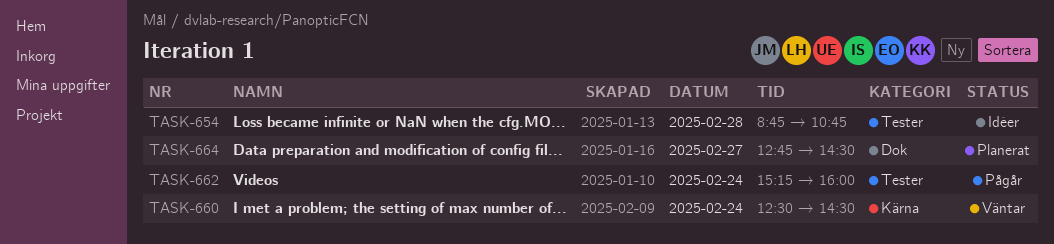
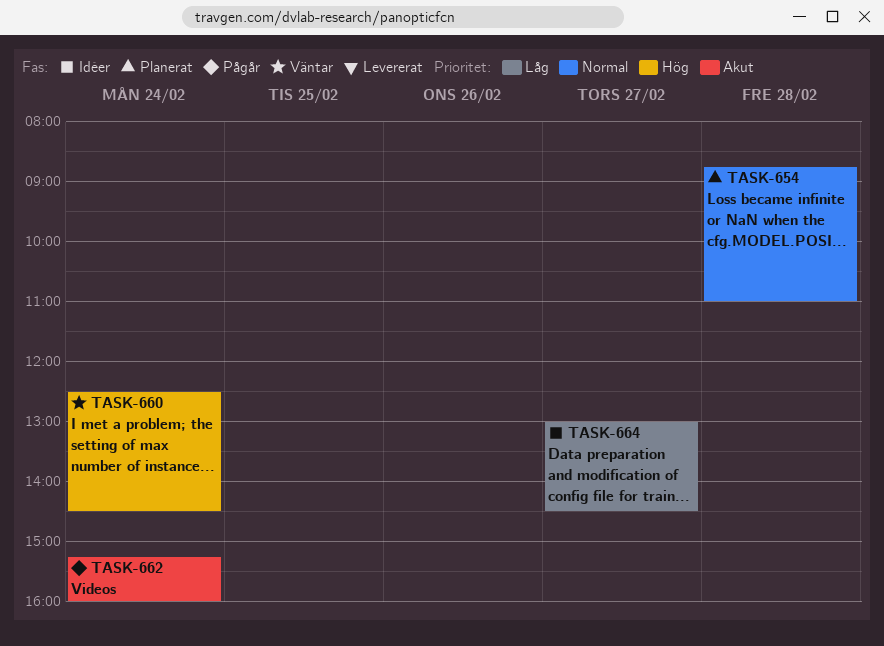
TASK-654, status: Idéer -> Planerat
TASK-654, ends: 10:45 -> 11:00
TASK-664, status: Planerat -> Idéer
TASK-664, begins: 12:45 -> 13:00

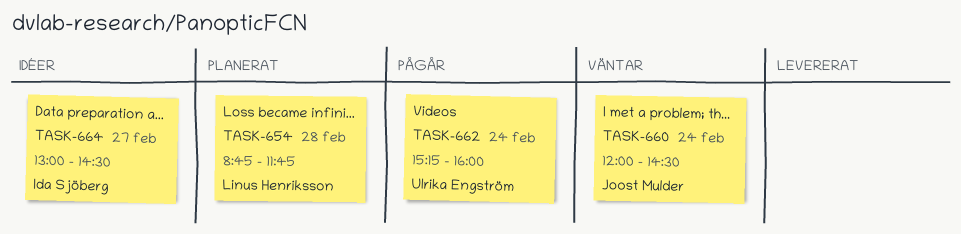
TASK-654, ends: 11:00 -> 11:45
TASK-660, begins: 12:30 -> 12:00

